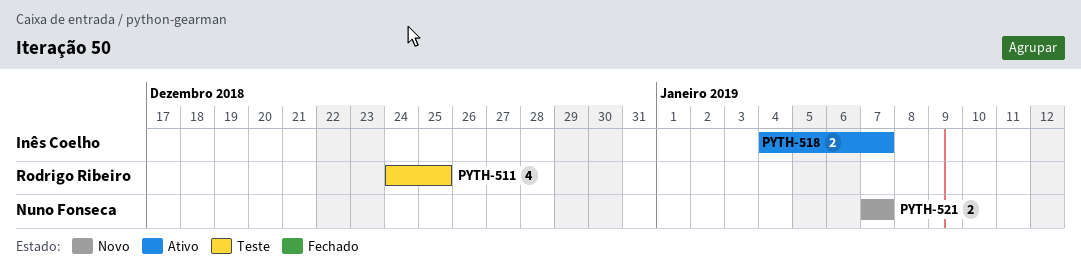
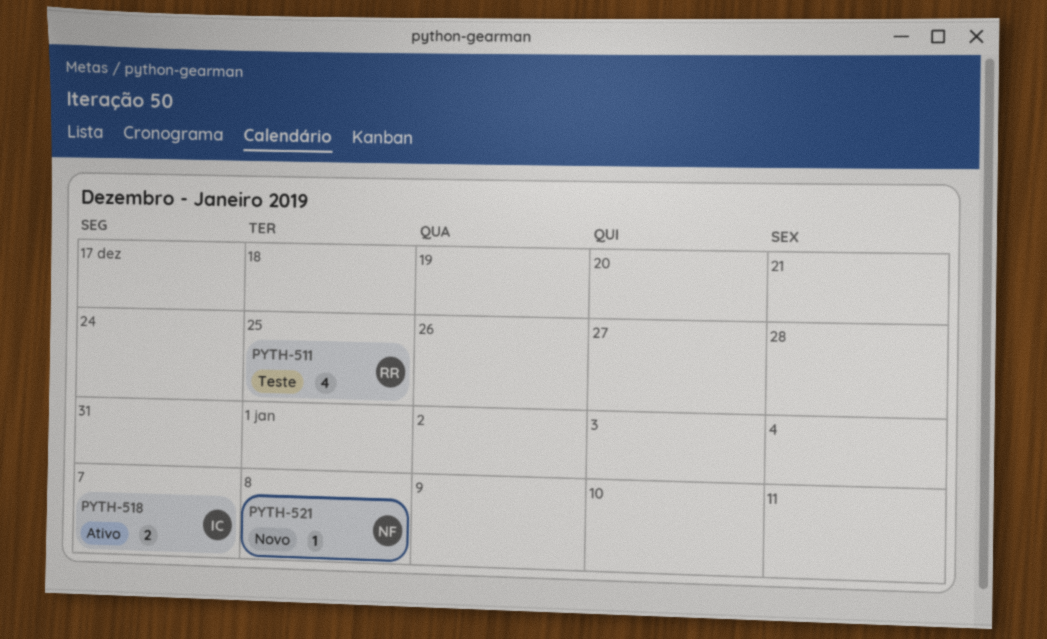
PYTH-521, estimate: 2 -> 1
PYTH-521, due: Jan 7 -> Jan 8

